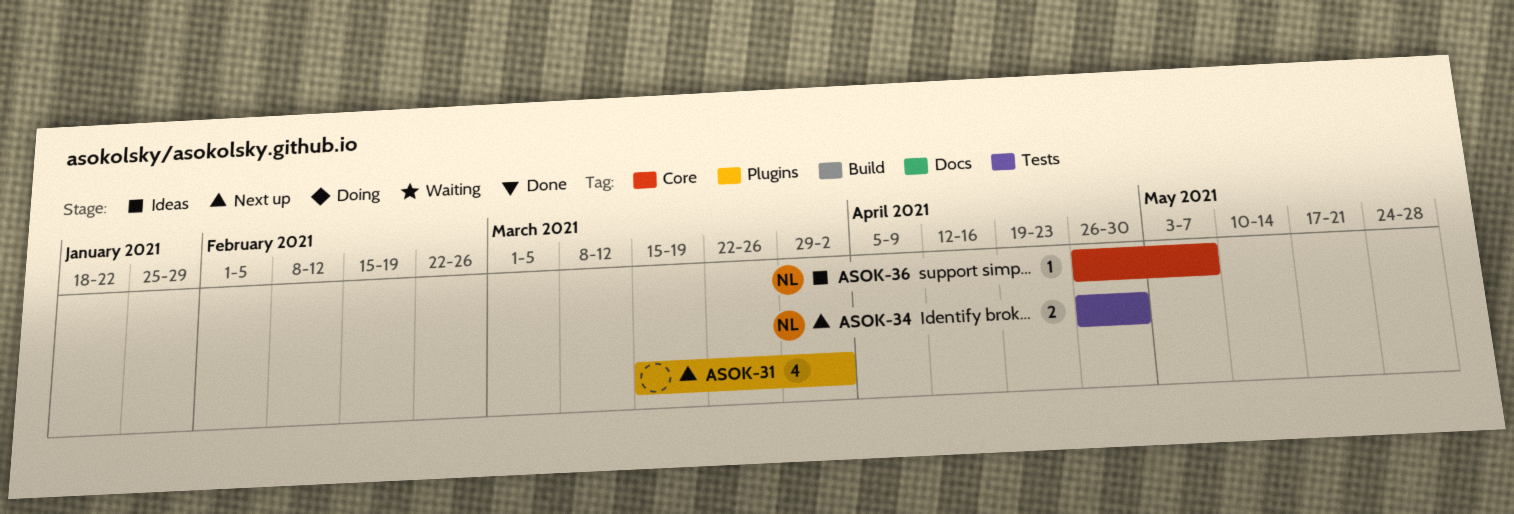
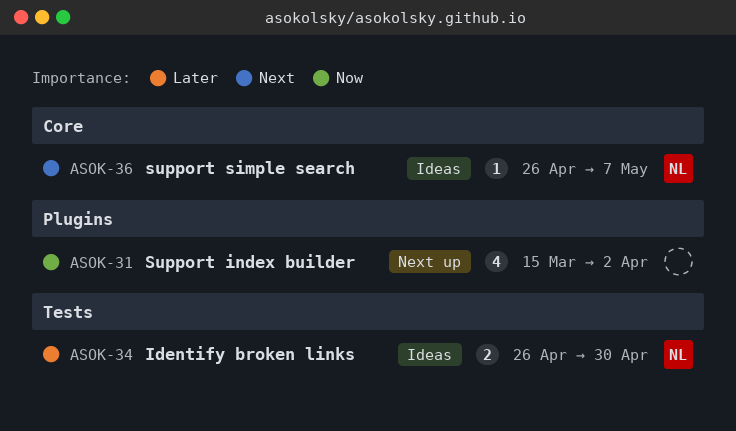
ASOK-34, status: Next up -> Ideas

